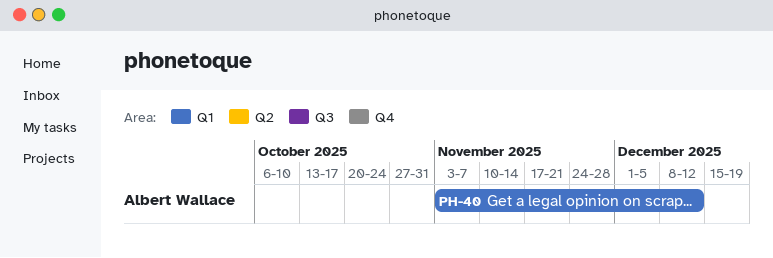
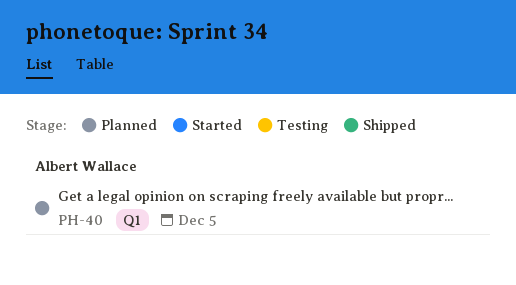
PH-40, due: Dec 12 -> Dec 5

